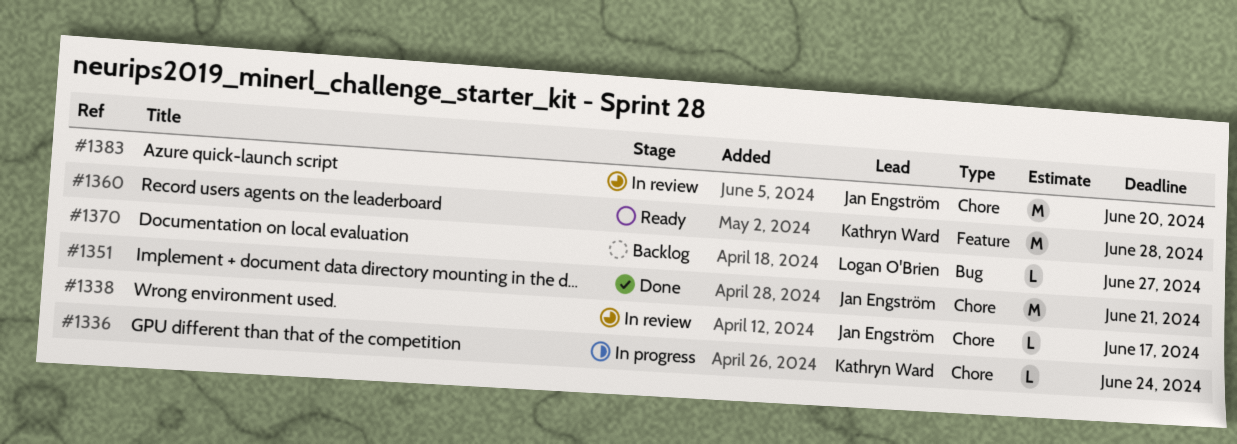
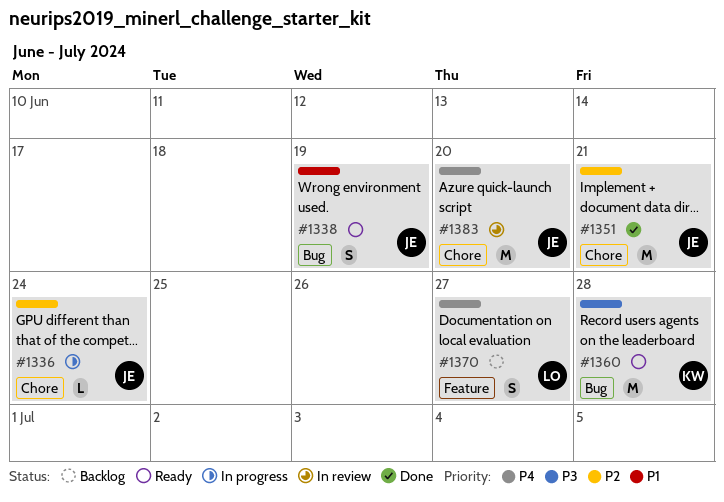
#1336, owner: Kathryn Ward -> Jan Engström
#1338, status: In review -> Ready
#1338, label: Chore -> Bug
#1338, estimate: L -> S
#1338, due: Jun 17 -> Jun 19
#1360, label: Feature -> Bug
#1370, label: Bug -> Feature
#1370, estimate: L -> S

